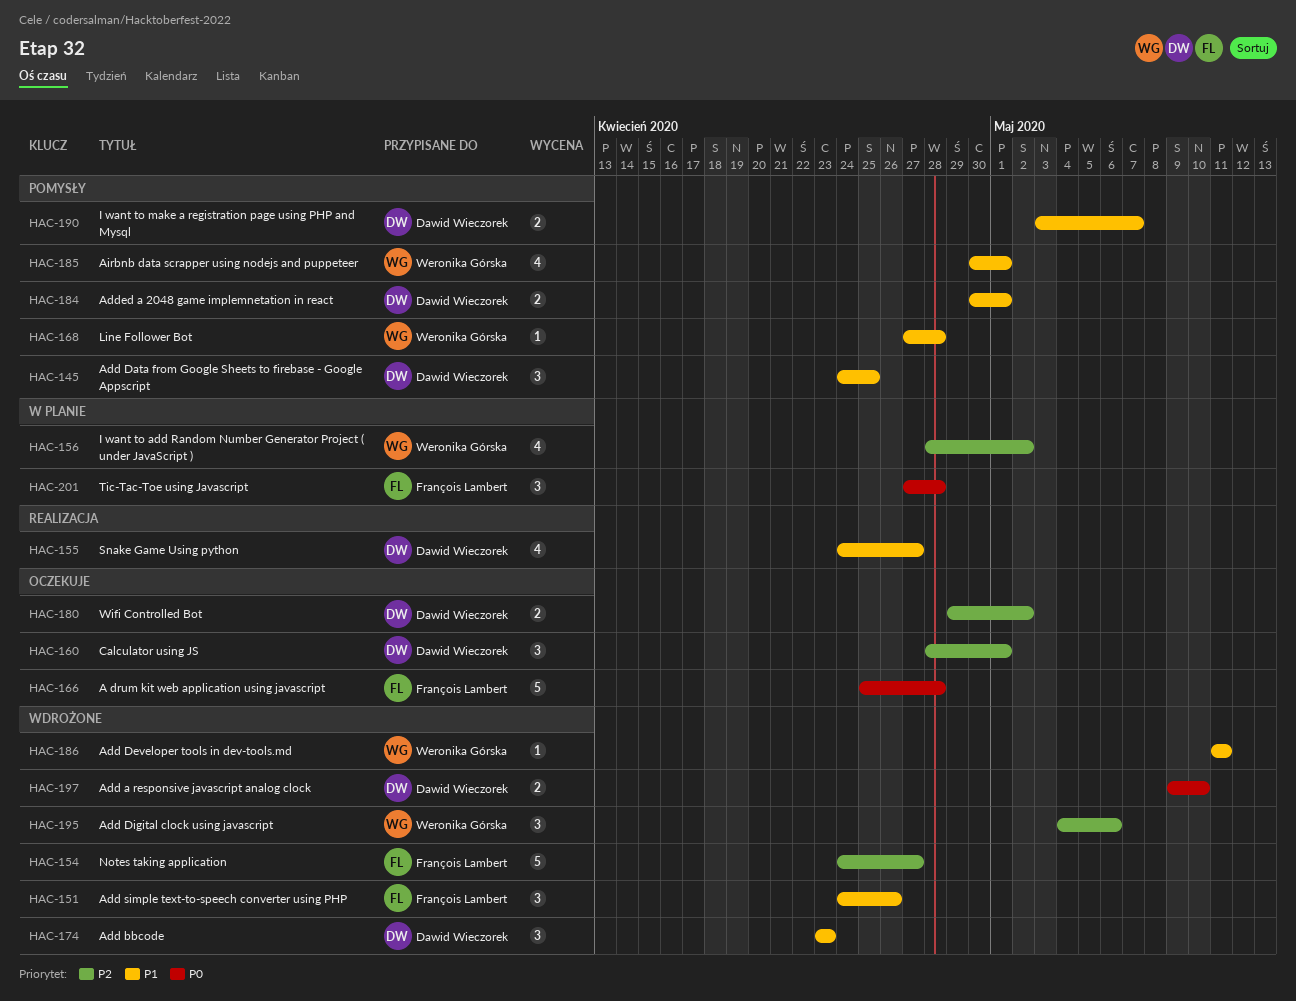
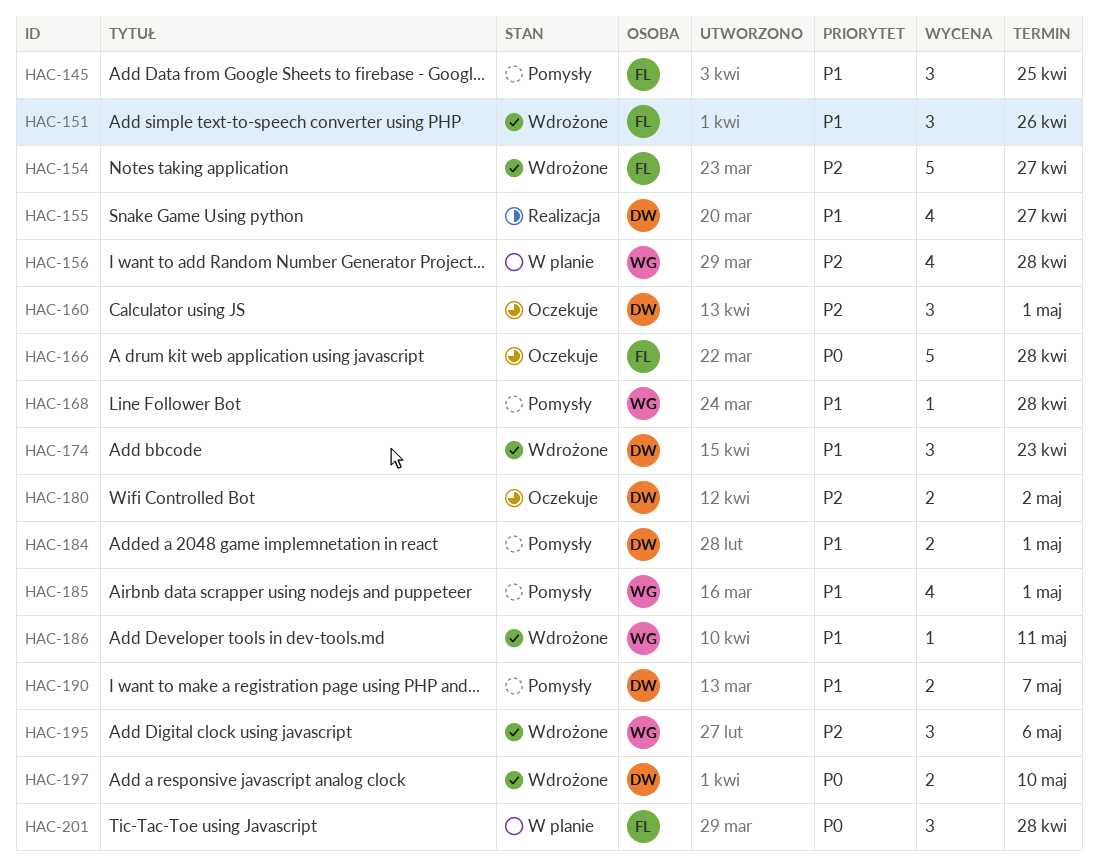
HAC-145, owner: Dawid Wieczorek -> François Lambert
HAC-156, due: May 2 -> Apr 28

